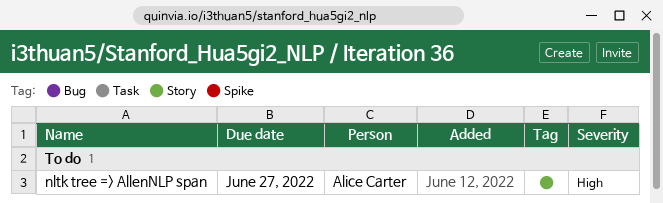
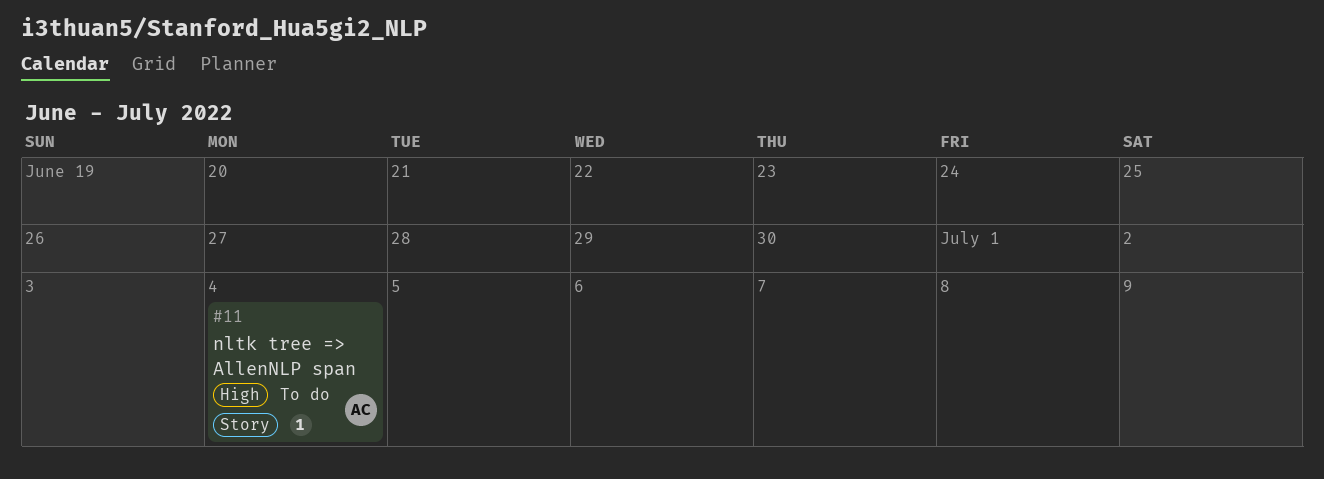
nltk tree => AllenNLP span, due: Jun 27 -> Jul 4

